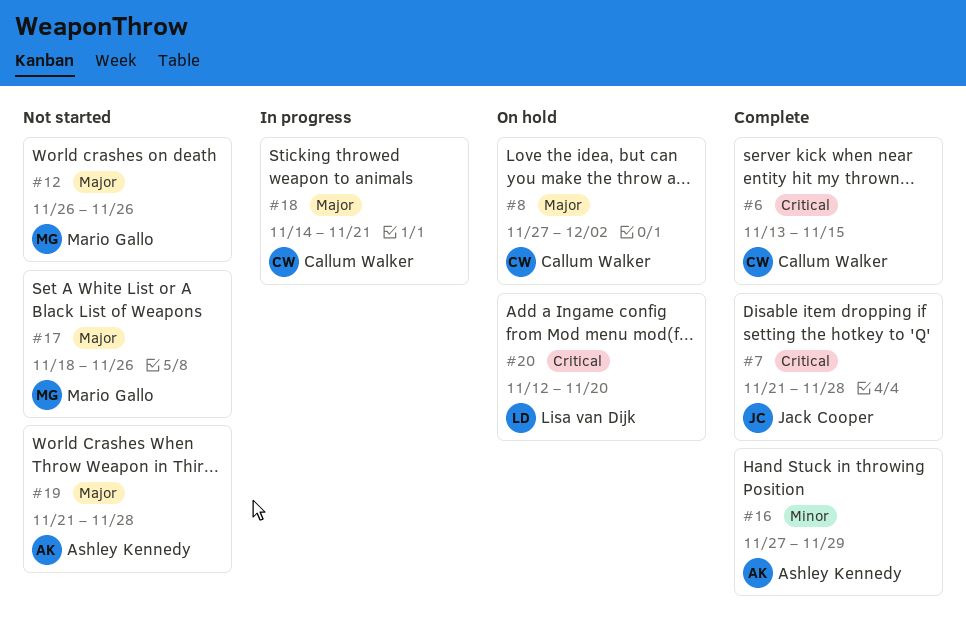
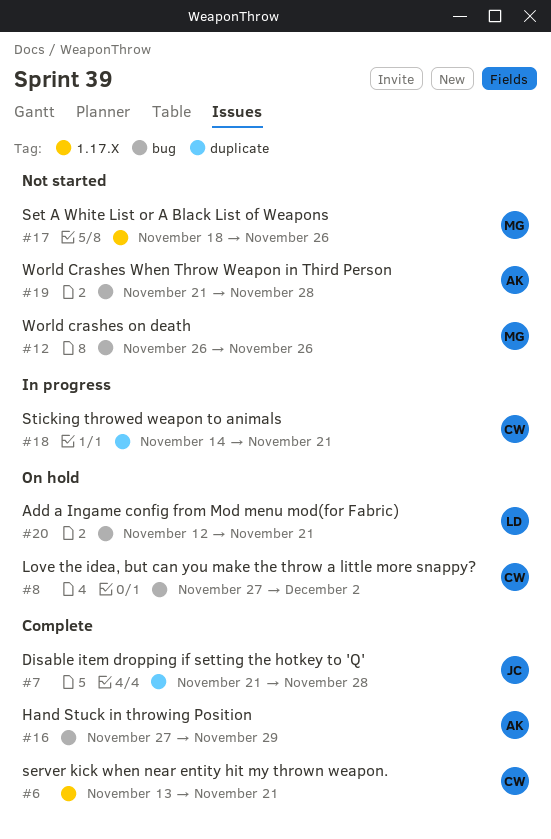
#6, due: Nov 15 -> Nov 21
#20, due: Nov 20 -> Nov 21

